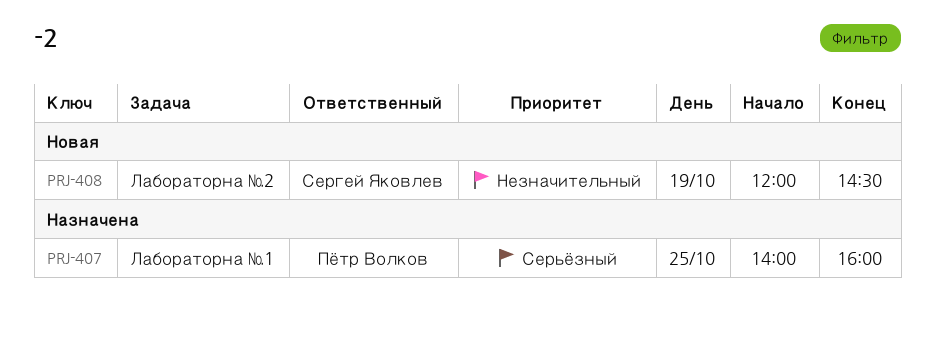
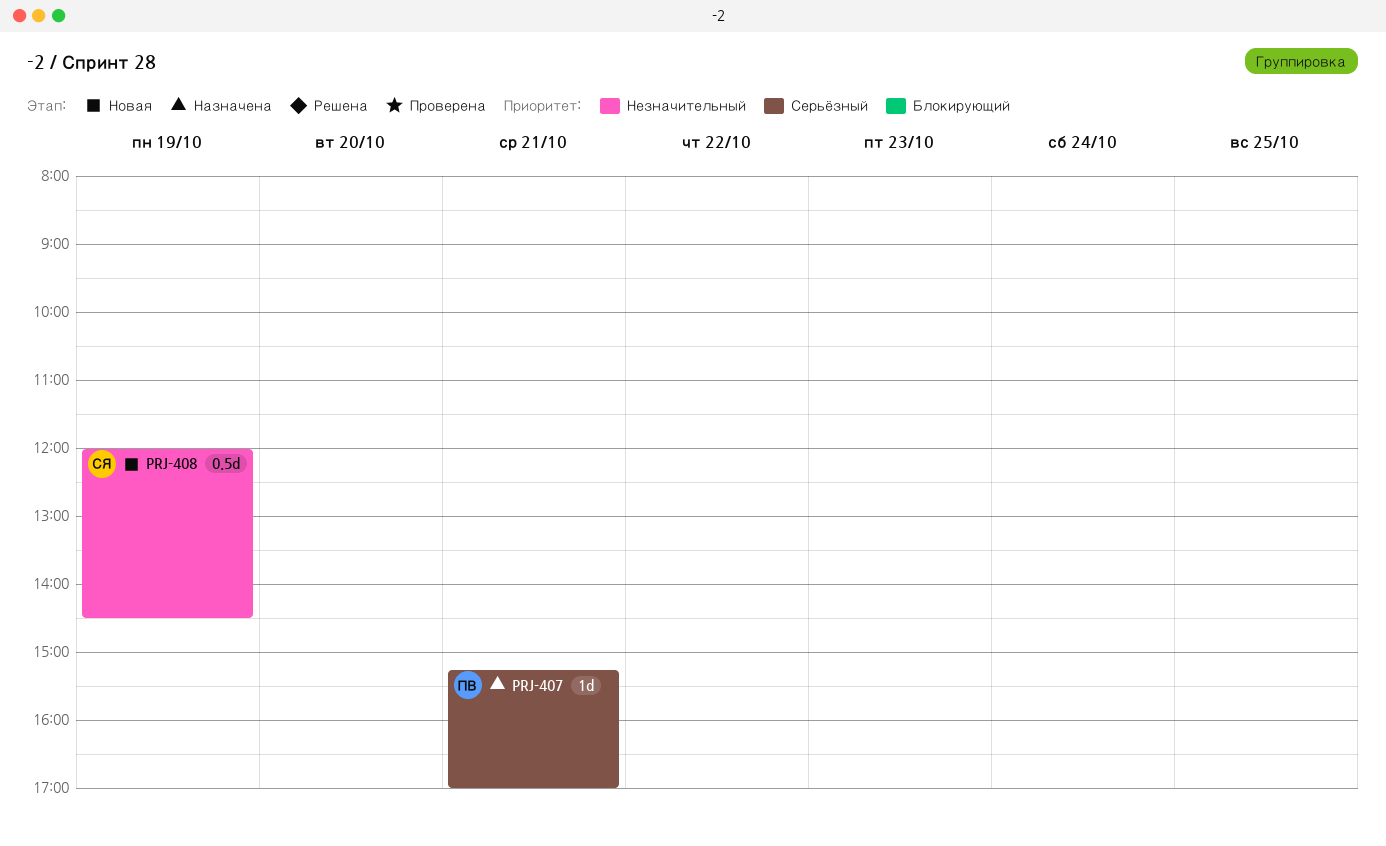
PRJ-407, day: Oct 25 -> Oct 21
PRJ-407, begins: 14:00 -> 15:15
PRJ-407, ends: 16:00 -> 17:00

